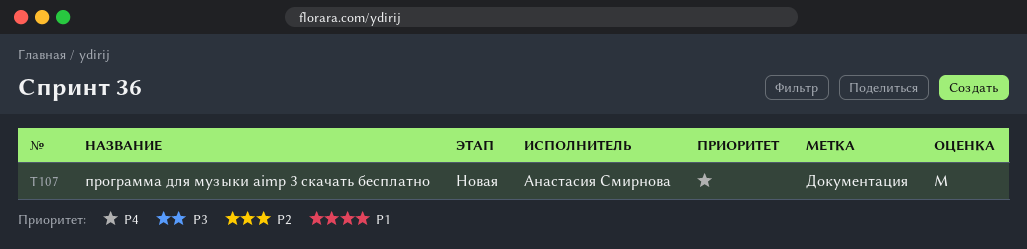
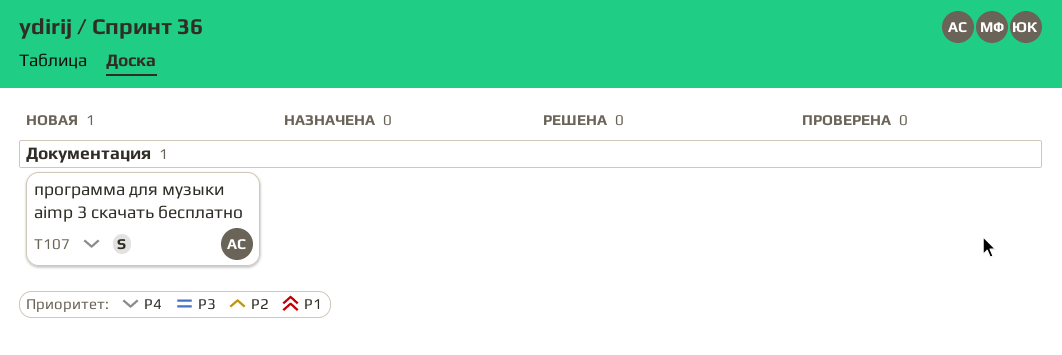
T107, estimate: M -> S

